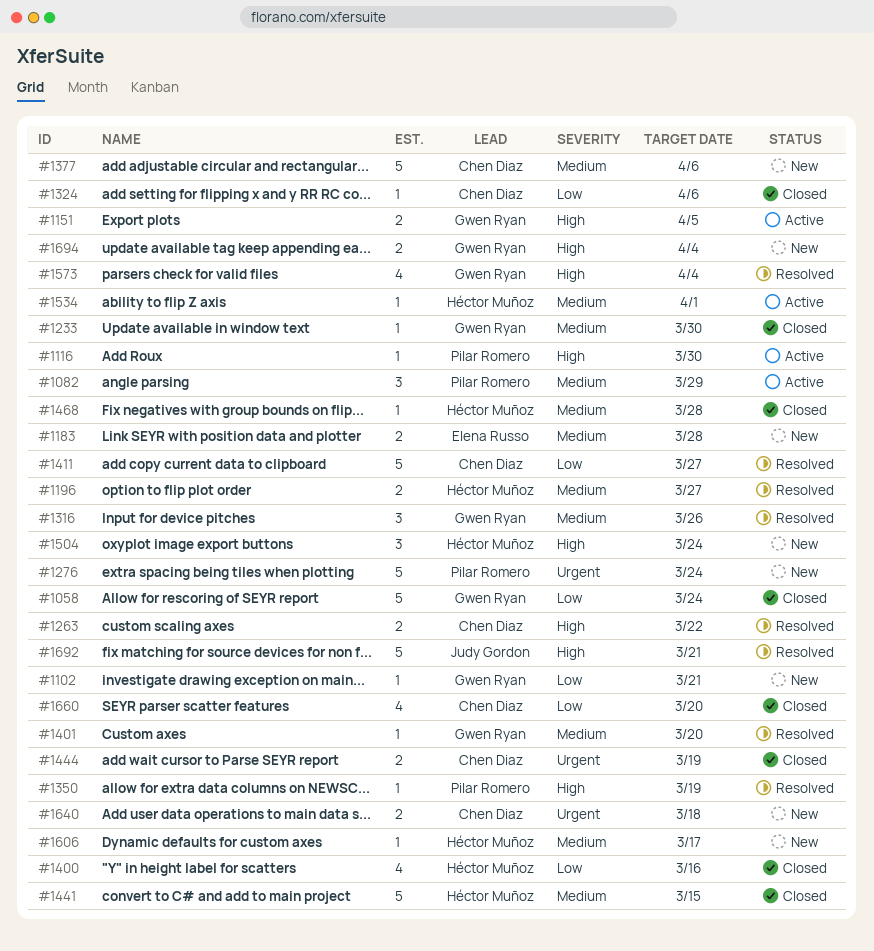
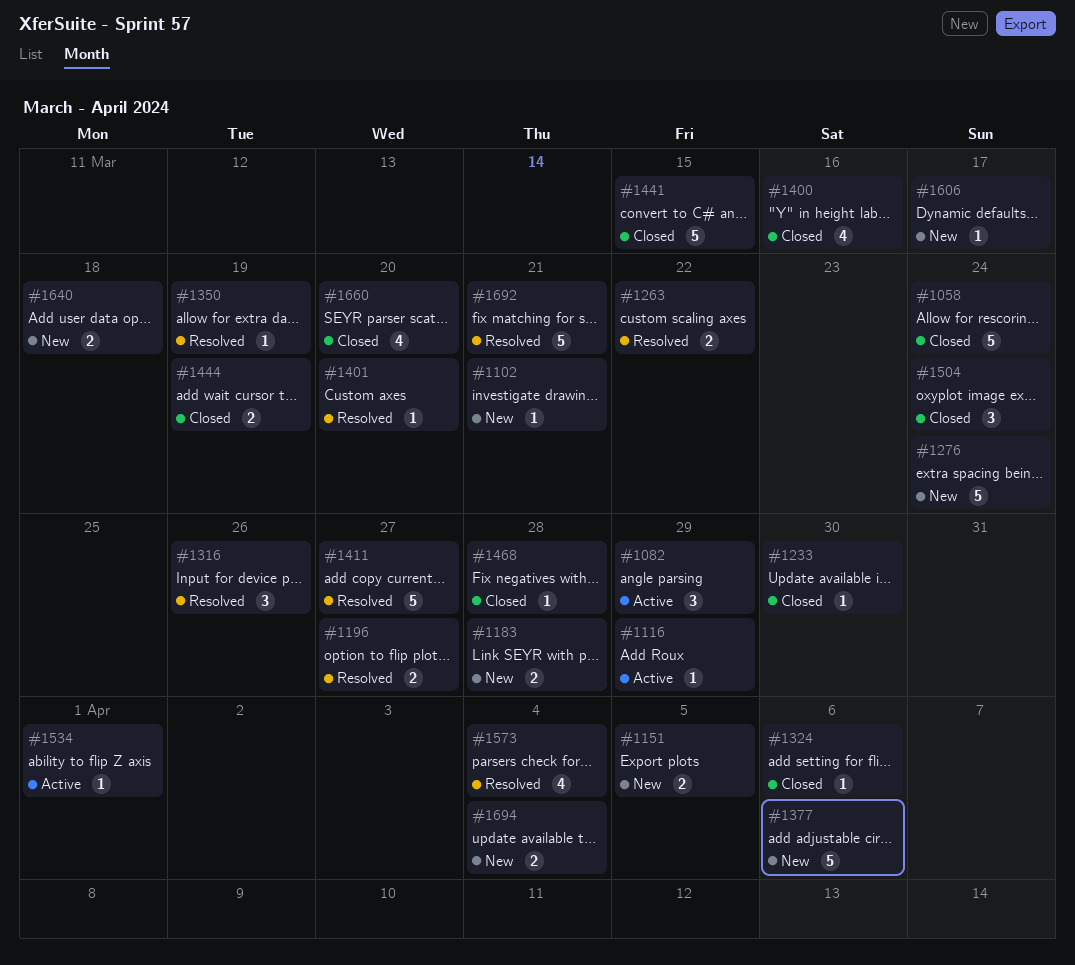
#1116, due: Mar 30 -> Mar 29
#1151, status: Active -> New
#1504, status: New -> Closed

